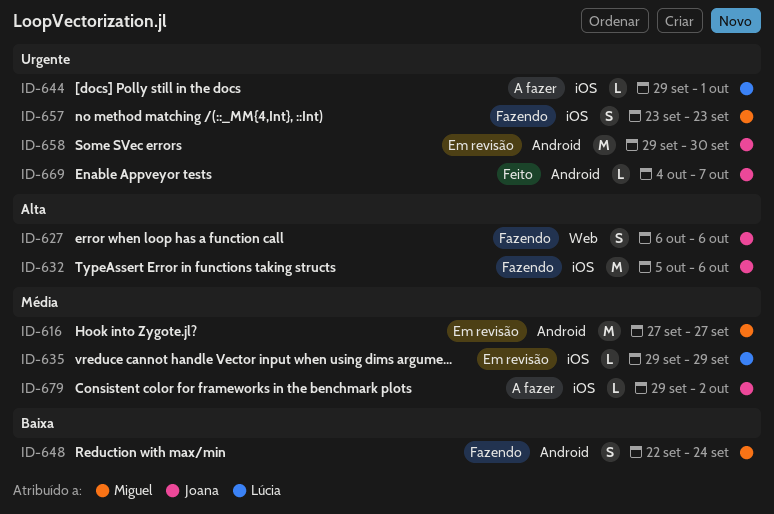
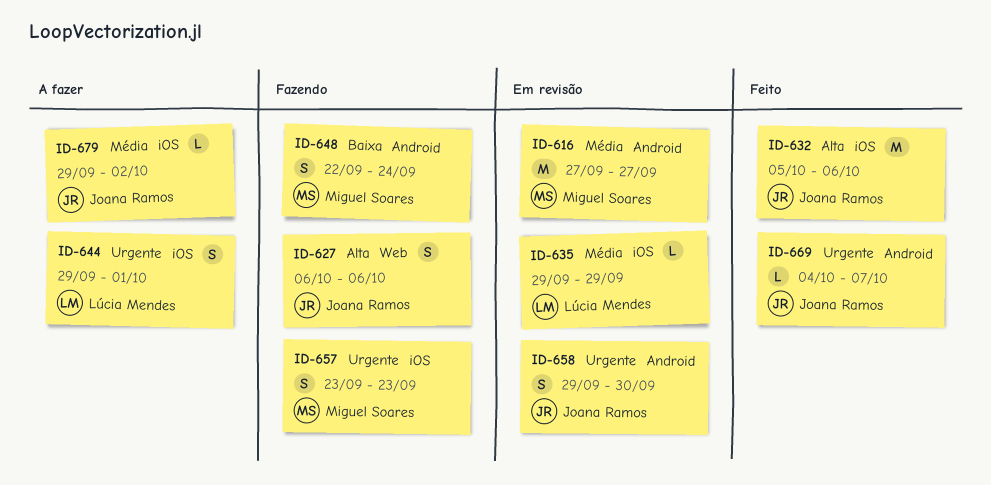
ID-632, status: Fazendo -> Feito
ID-644, estimate: L -> S
ID-658, estimate: M -> S

